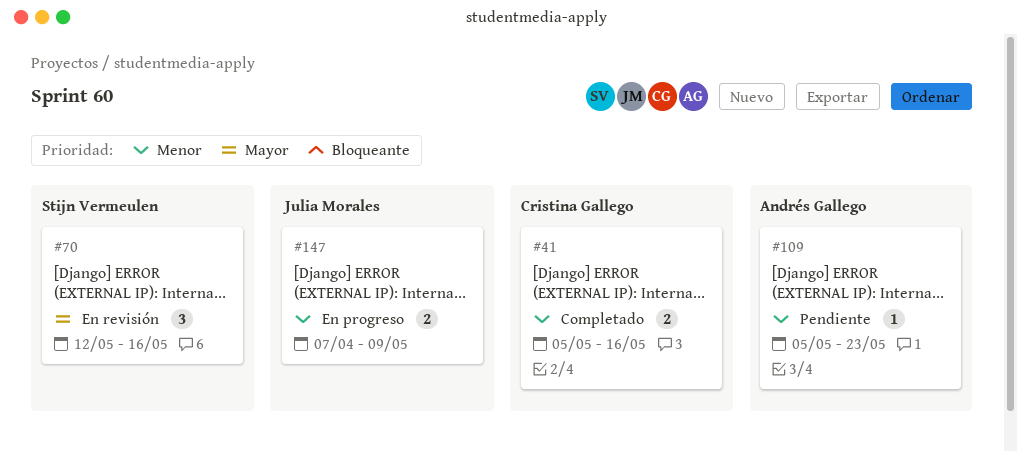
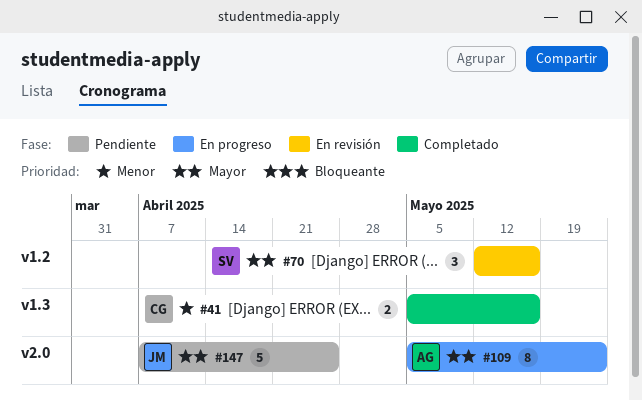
#109, status: Pendiente -> En progreso
#109, priority: Menor -> Mayor
#109, estimate: 1 -> 8
#147, status: En progreso -> Pendiente
#147, priority: Menor -> Mayor
#147, estimate: 2 -> 5
#147, due: May 9 -> Apr 25

